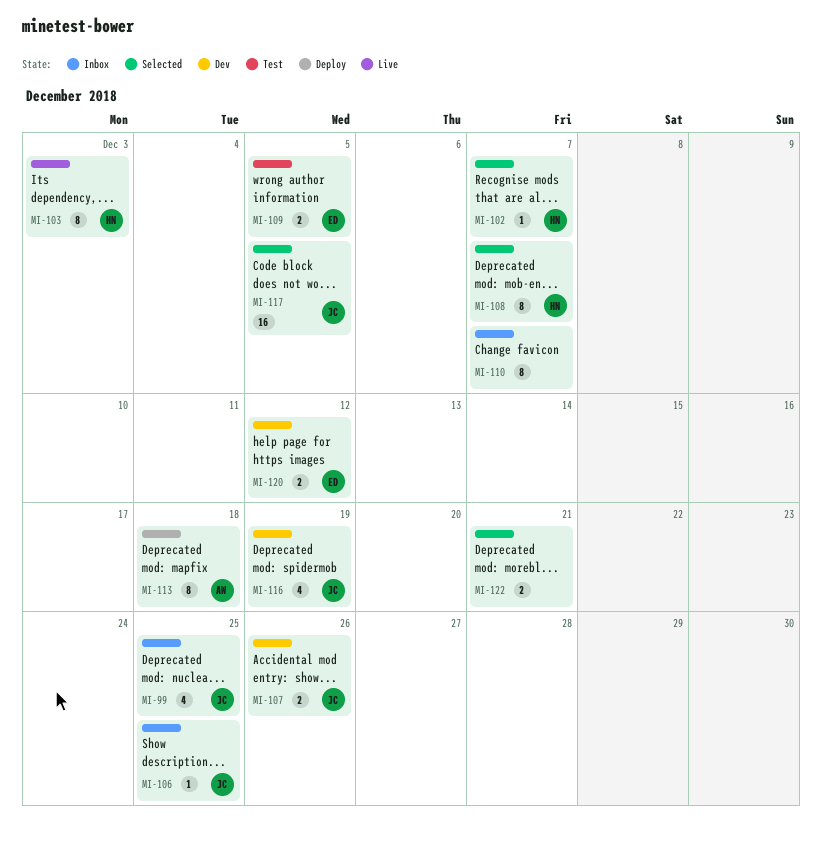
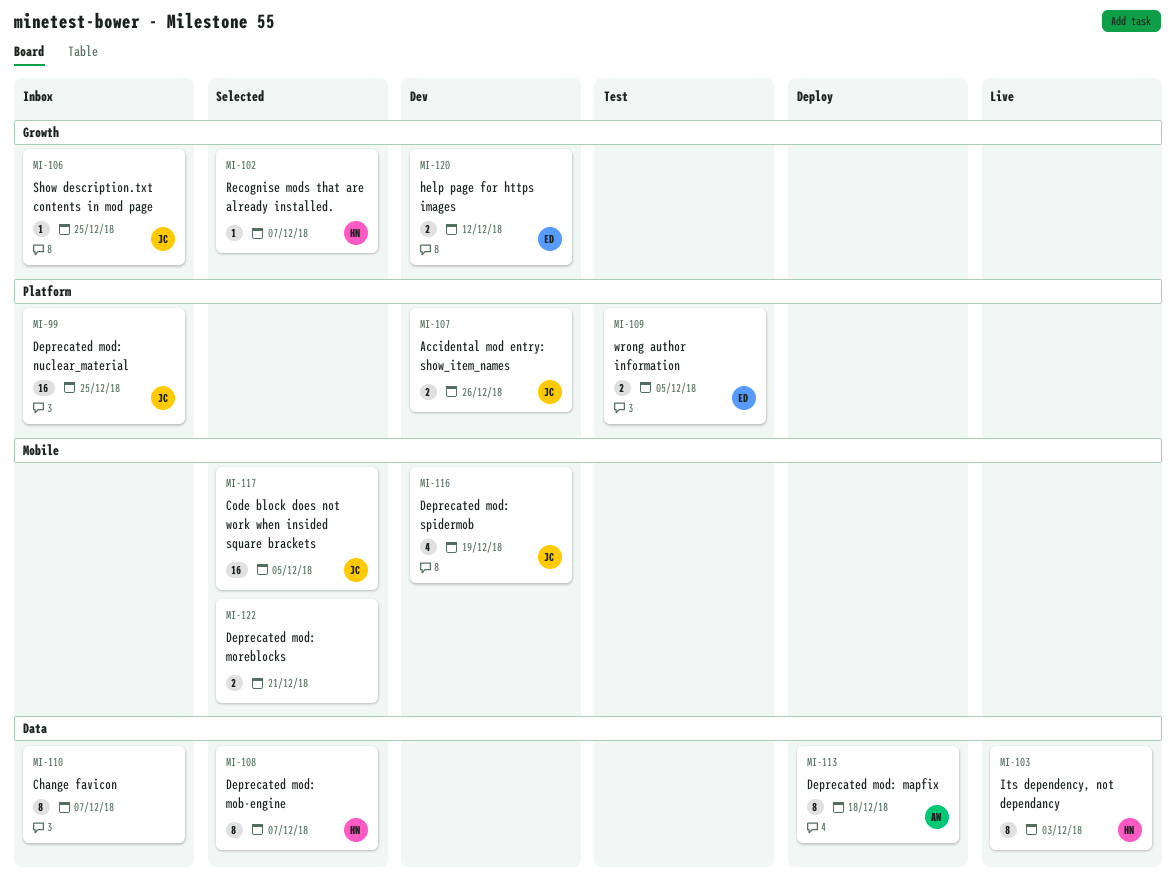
MI-99, estimate: 4 -> 16

